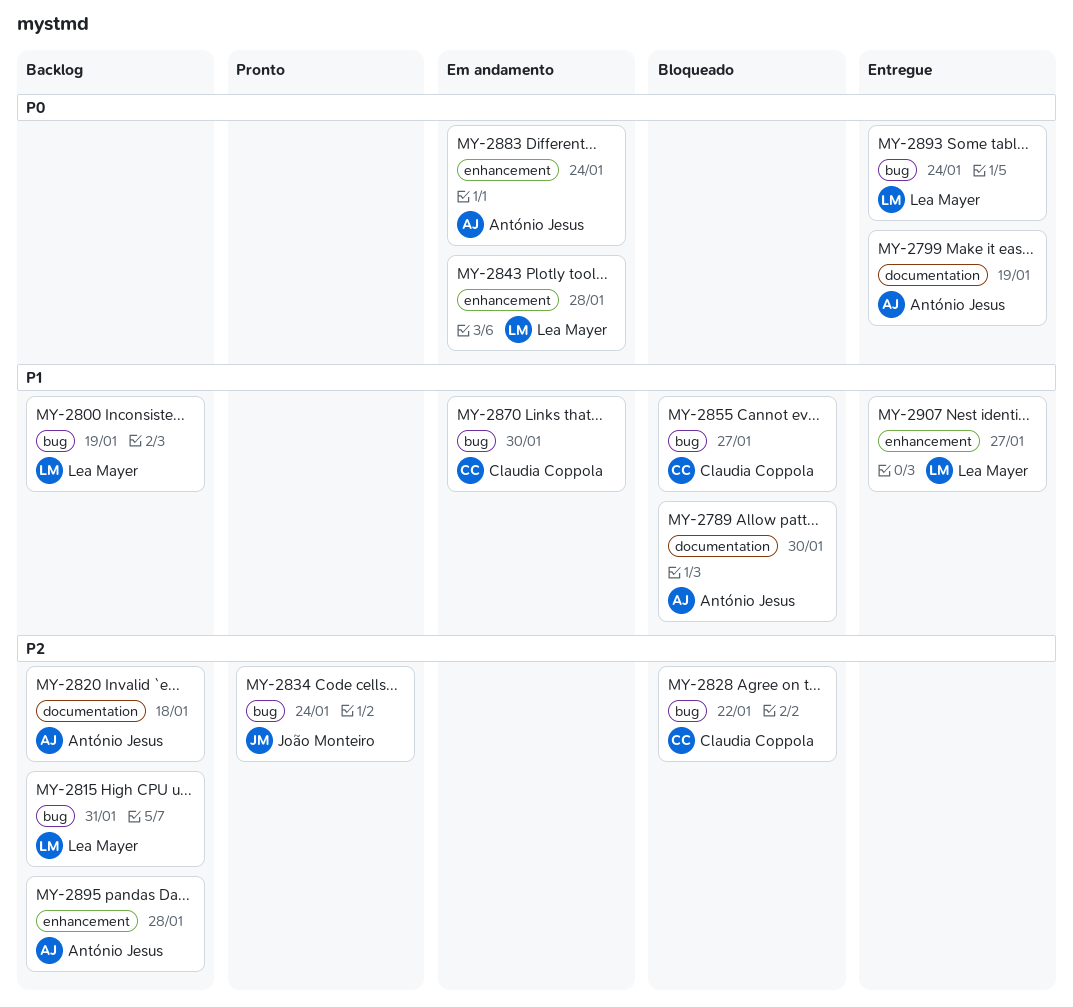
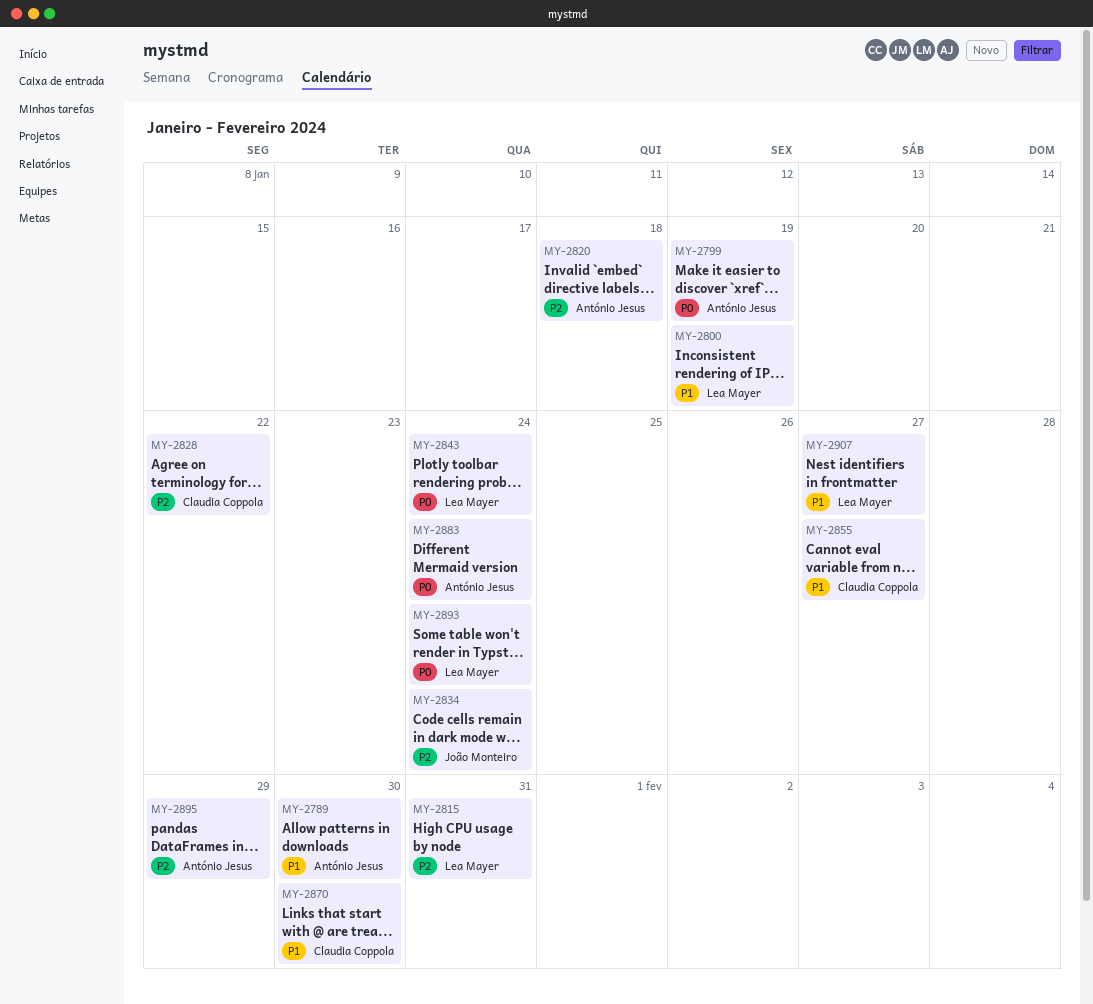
MY-2843, due: Jan 28 -> Jan 24
MY-2895, due: Jan 28 -> Jan 29

